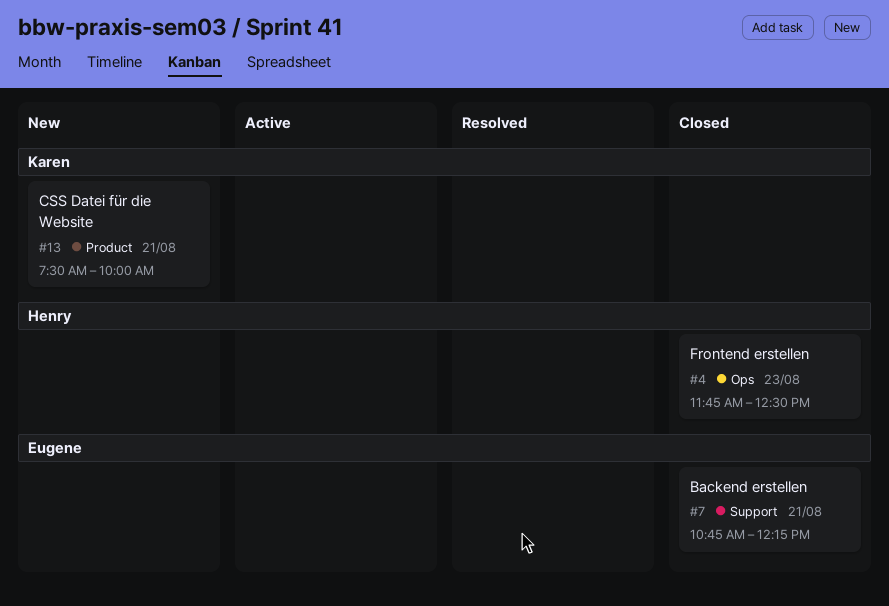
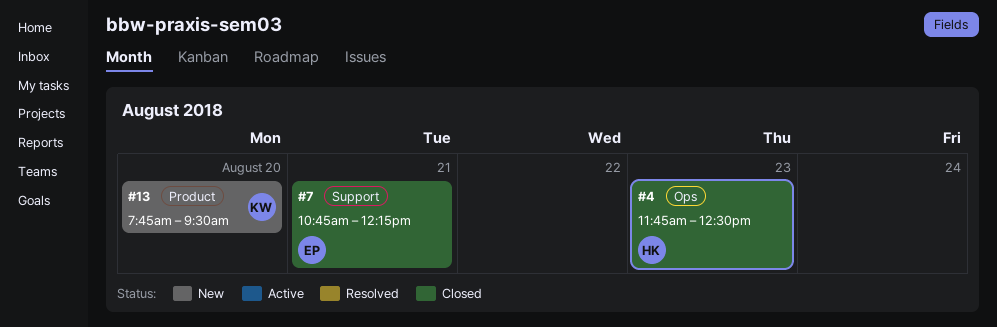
#13, day: Aug 21 -> Aug 20
#13, begins: 07:30 -> 07:45
#13, ends: 10:00 -> 09:30

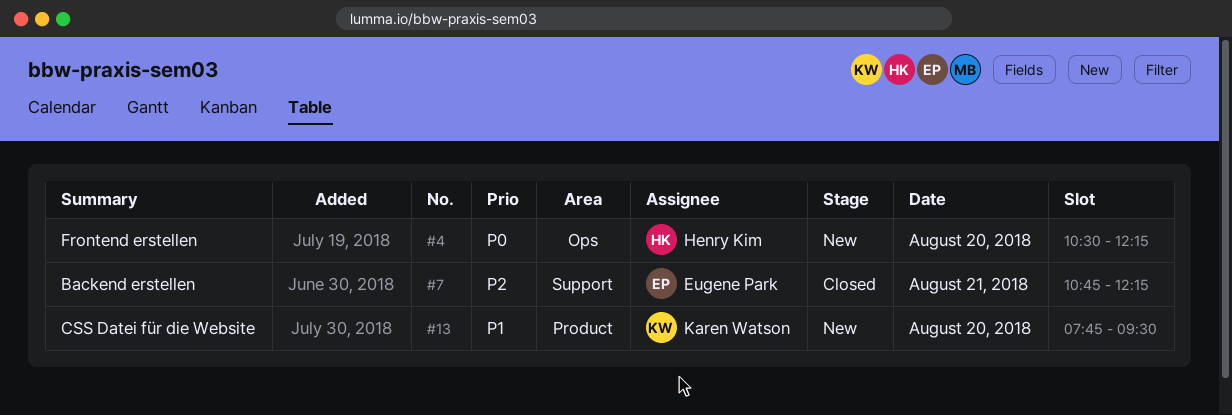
#4, status: Closed -> New
#4, day: Aug 23 -> Aug 20
#4, begins: 11:45 -> 10:30
#4, ends: 12:30 -> 12:15

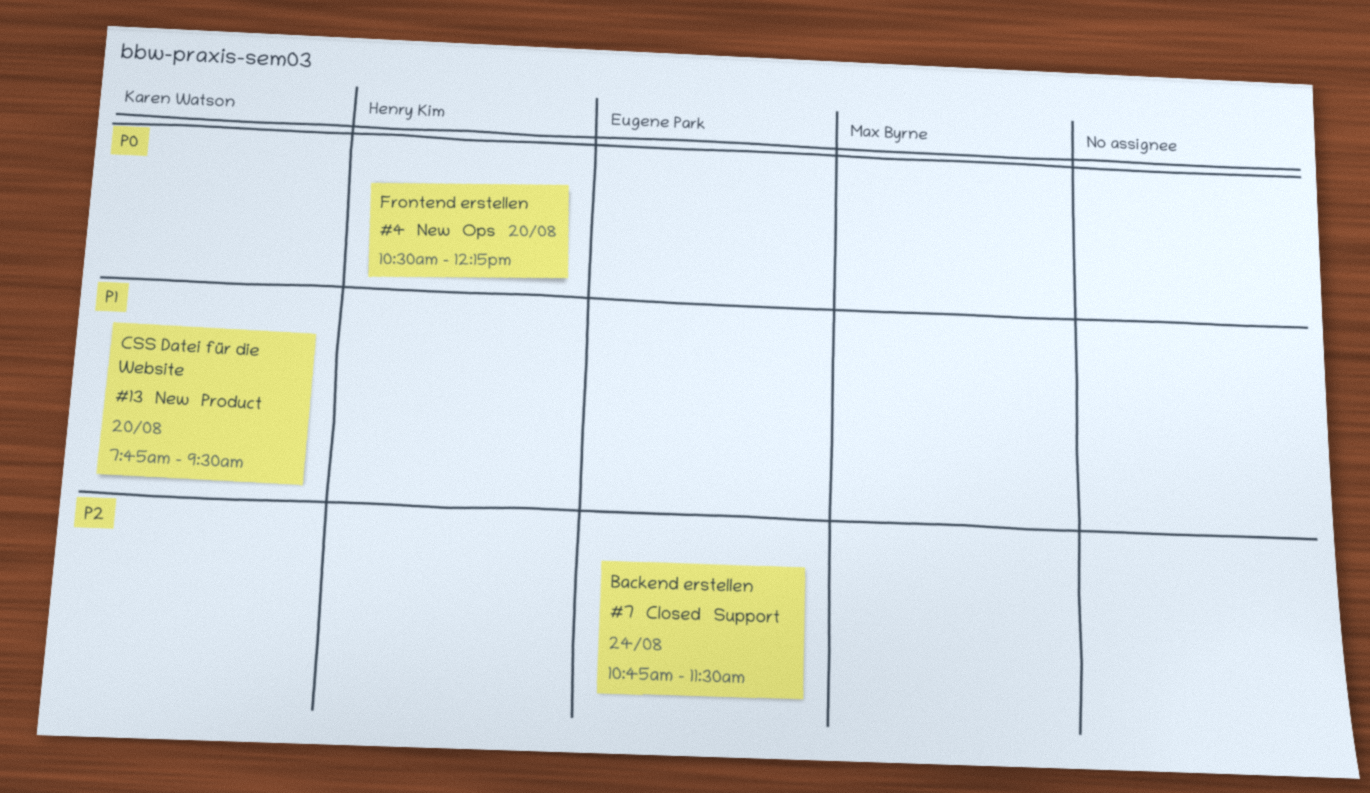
#7, day: Aug 21 -> Aug 24
#7, ends: 12:15 -> 11:30

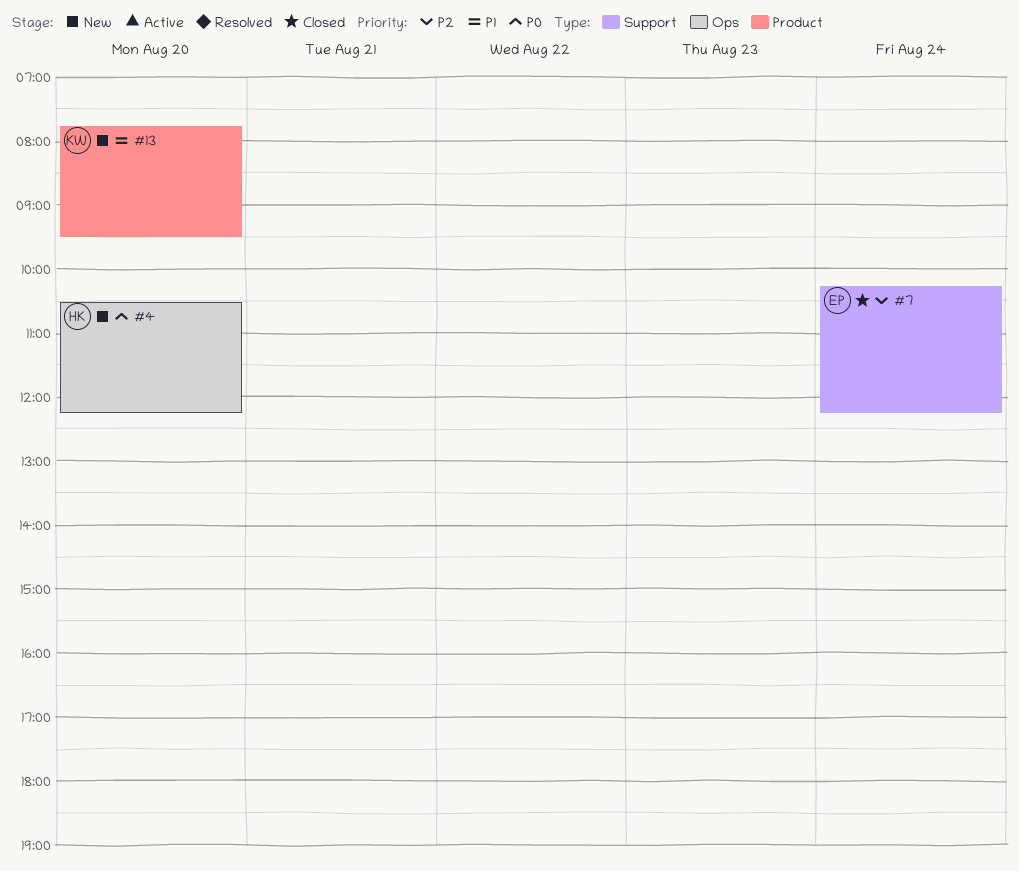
#7, begins: 10:45 -> 10:15
#7, ends: 11:30 -> 12:15

